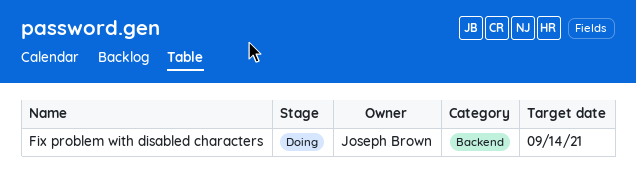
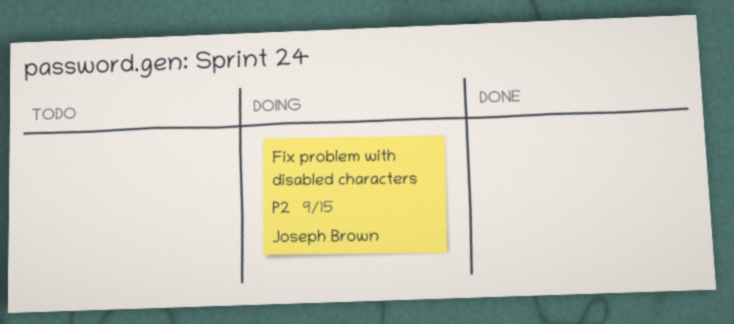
Fix problem with disabled characters, due: Sep 14 -> Sep 15

